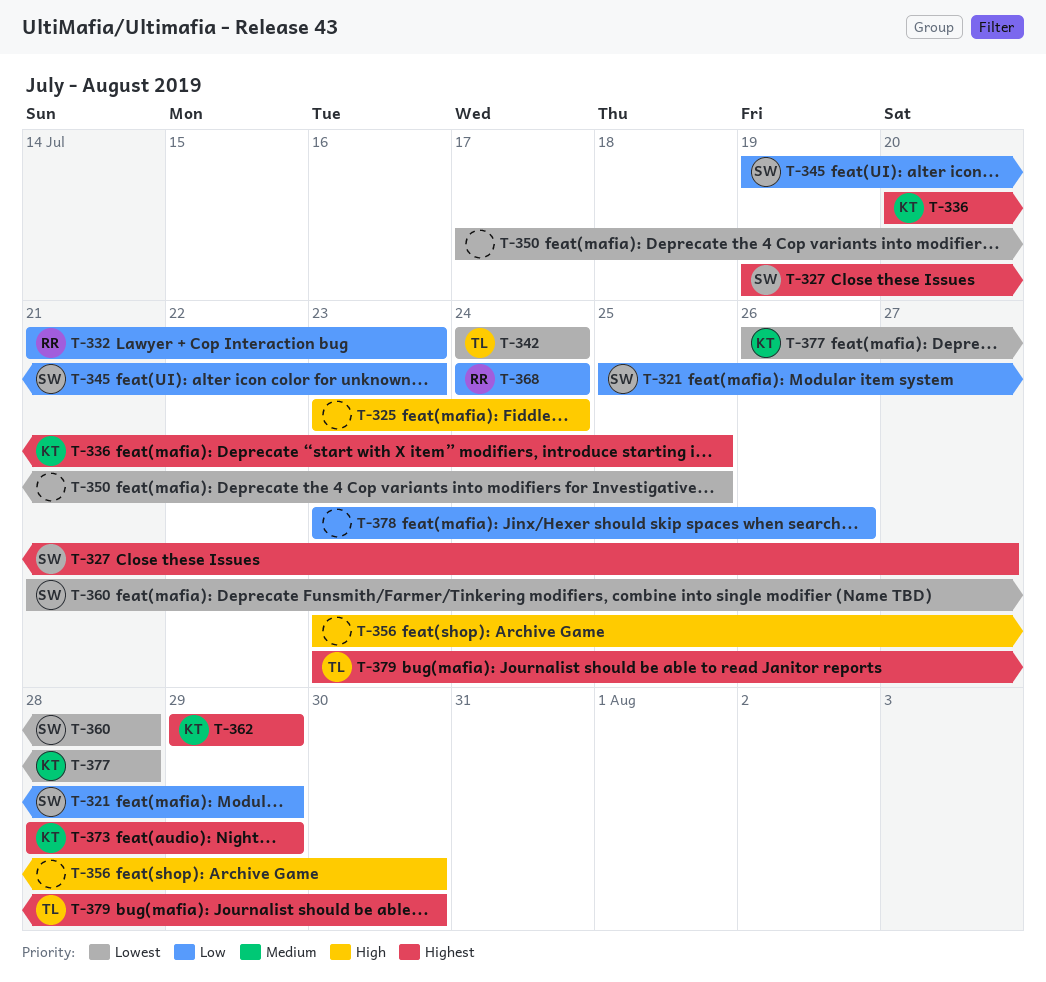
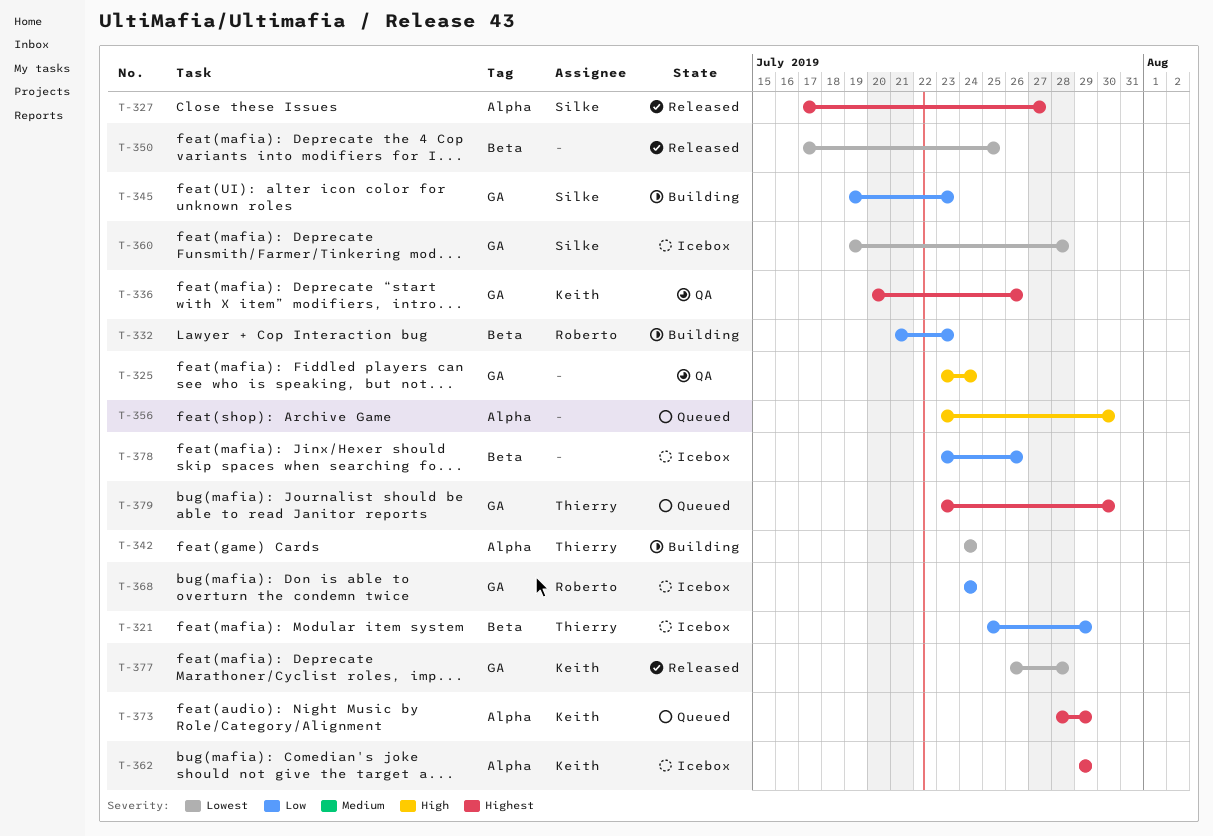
T-321, owner: Silke -> Thierry
T-327, start: Jul 19 -> Jul 17
T-336, due: Jul 25 -> Jul 26
T-360, start: Jul 21 -> Jul 19

